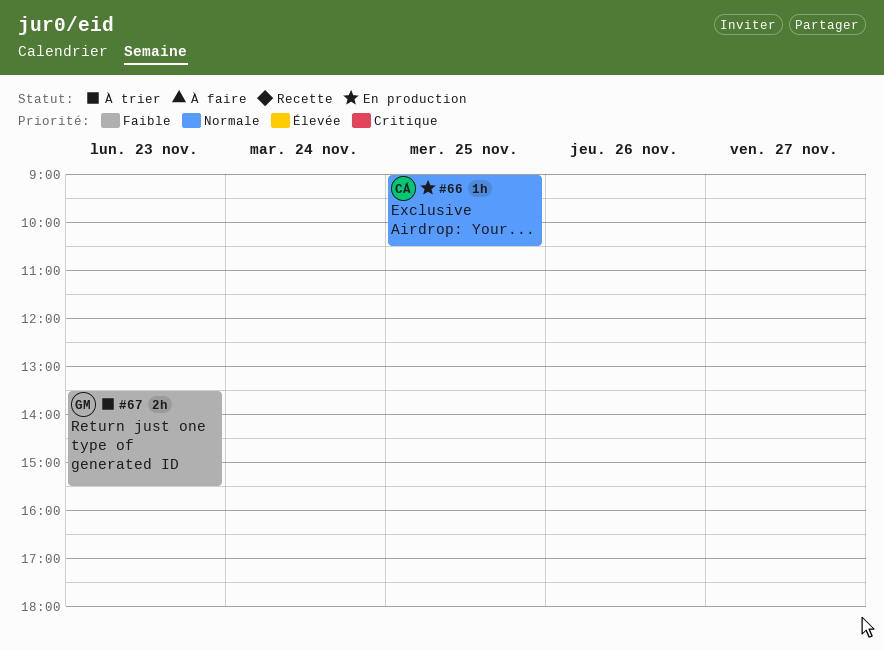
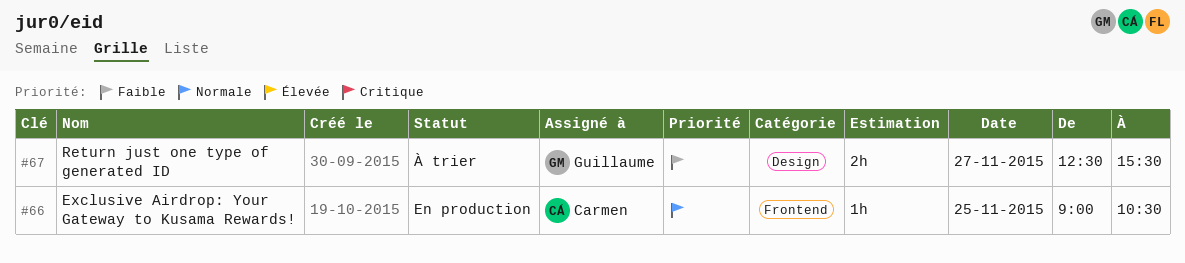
#67, day: Nov 23 -> Nov 27
#67, begins: 13:30 -> 12:30

